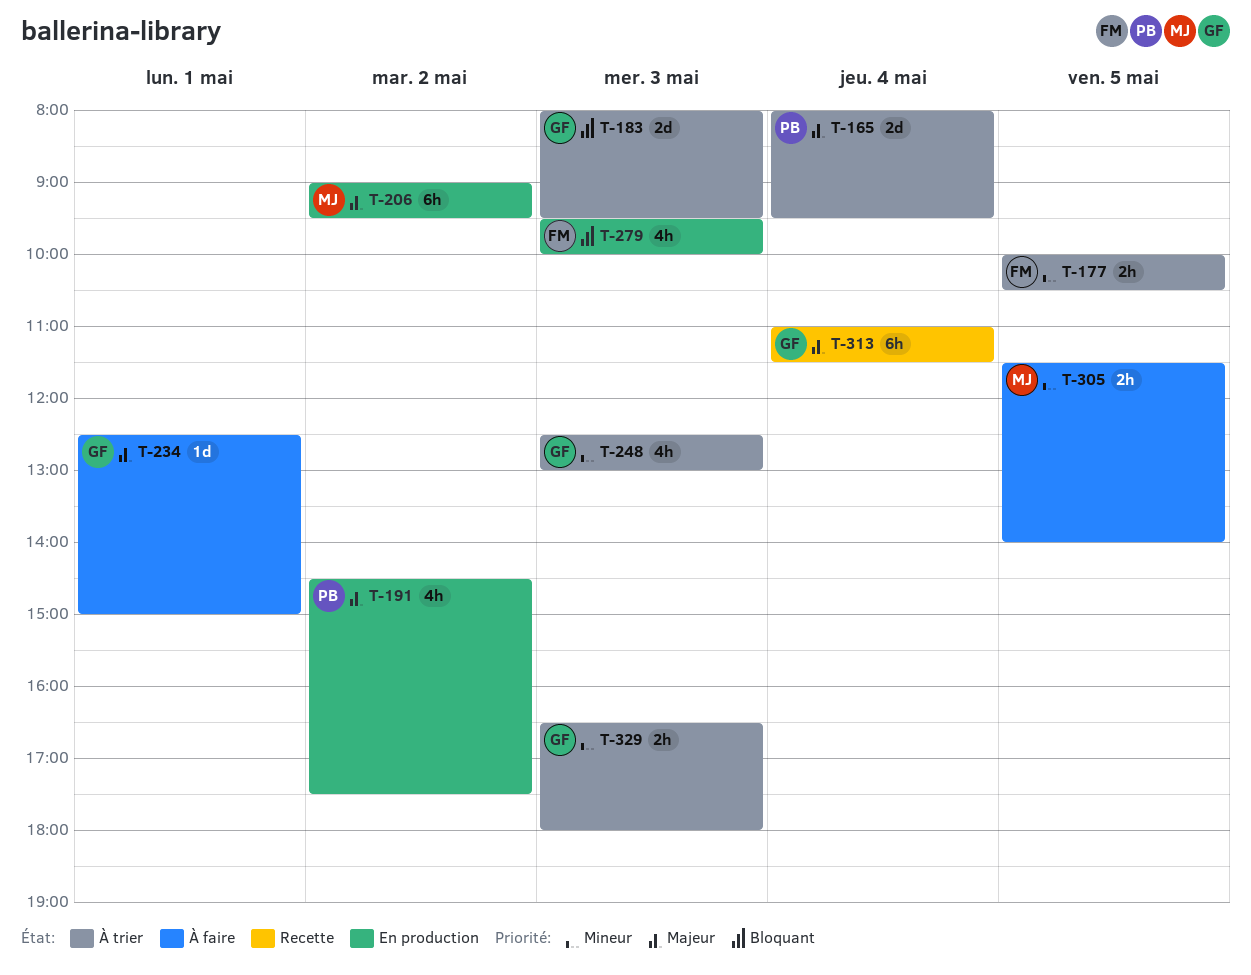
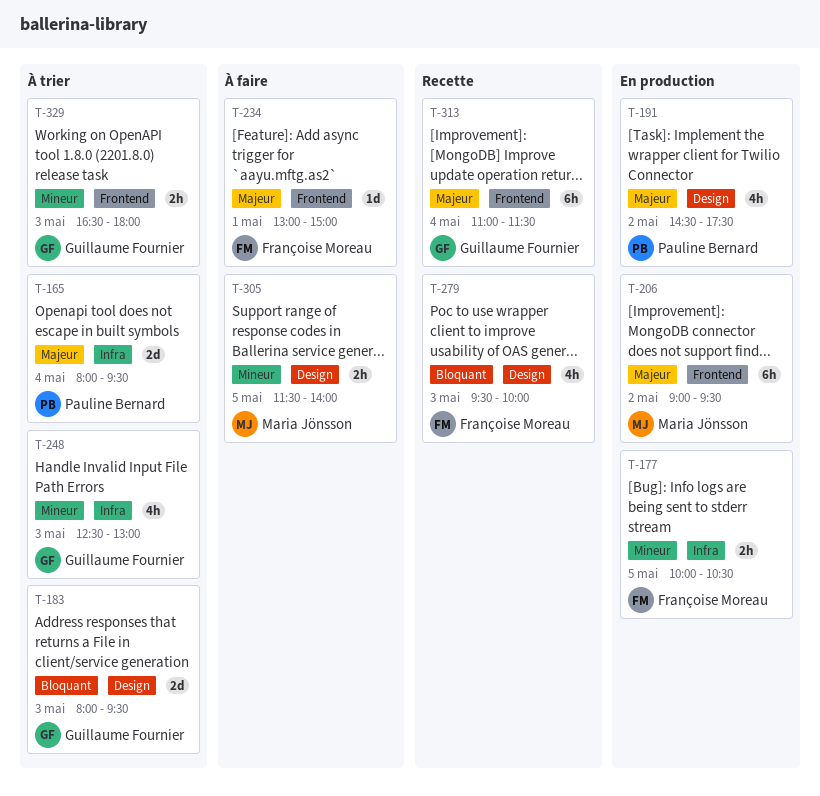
T-177, status: À trier -> En production
T-234, owner: Guillaume Fournier -> Françoise Moreau
T-234, begins: 12:30 -> 13:00
T-279, status: En production -> Recette

